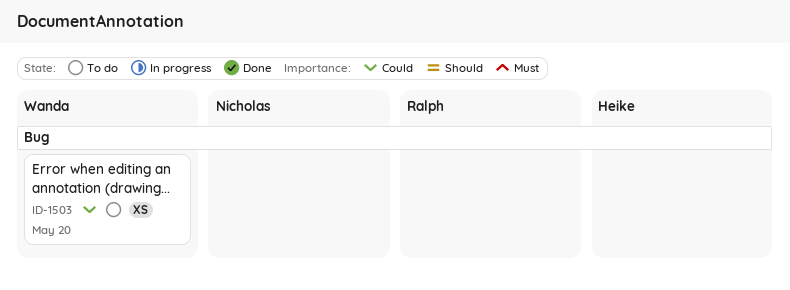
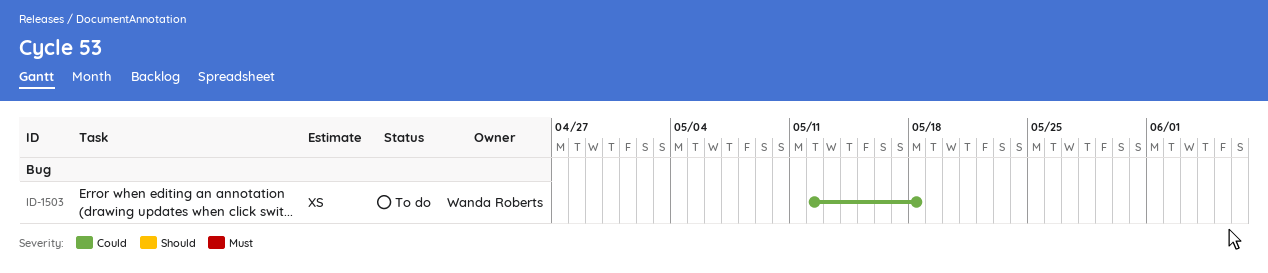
ID-1503, due: May 20 -> May 18

